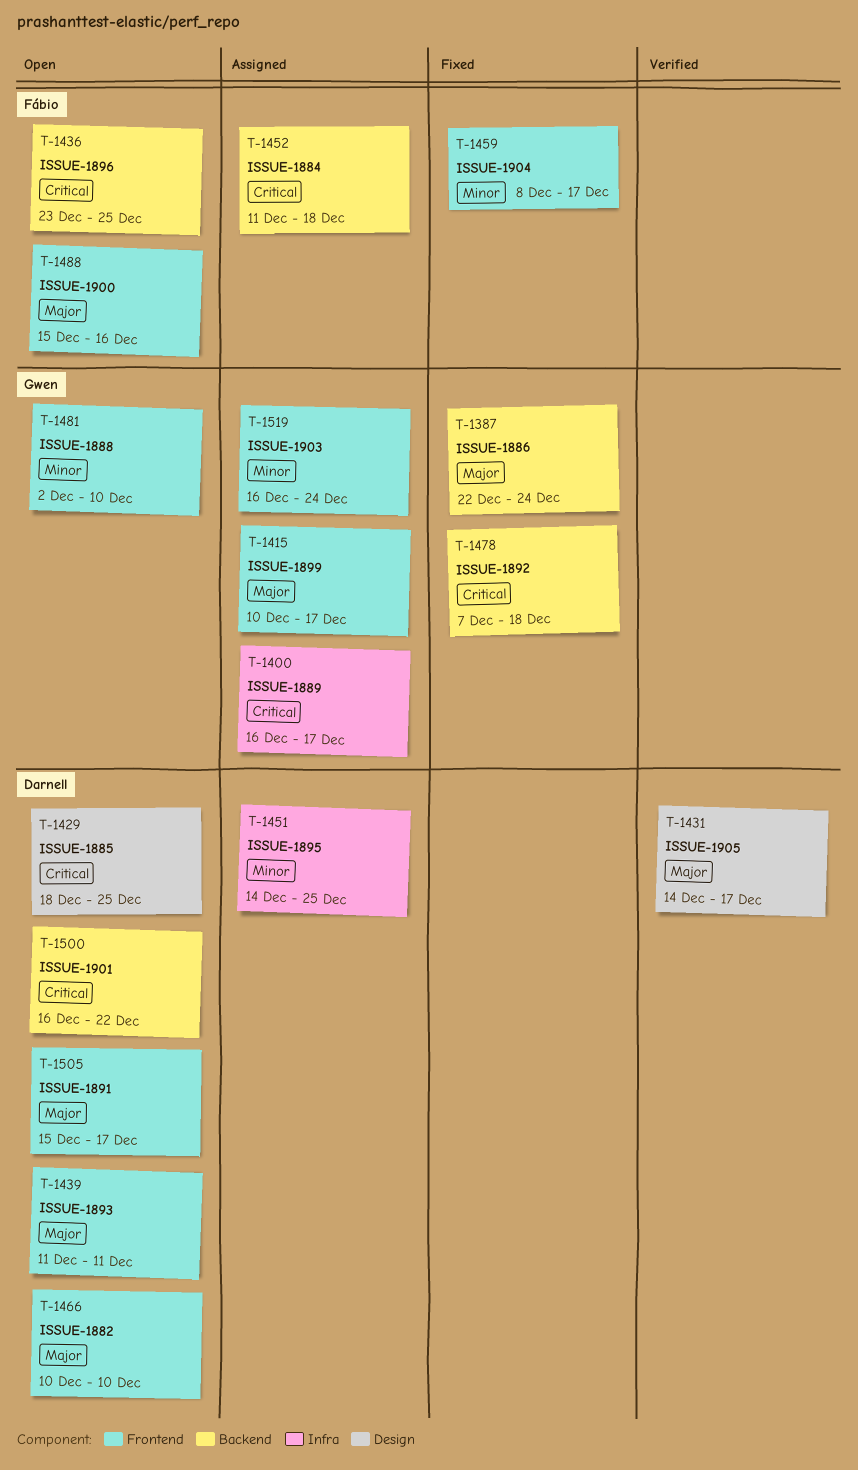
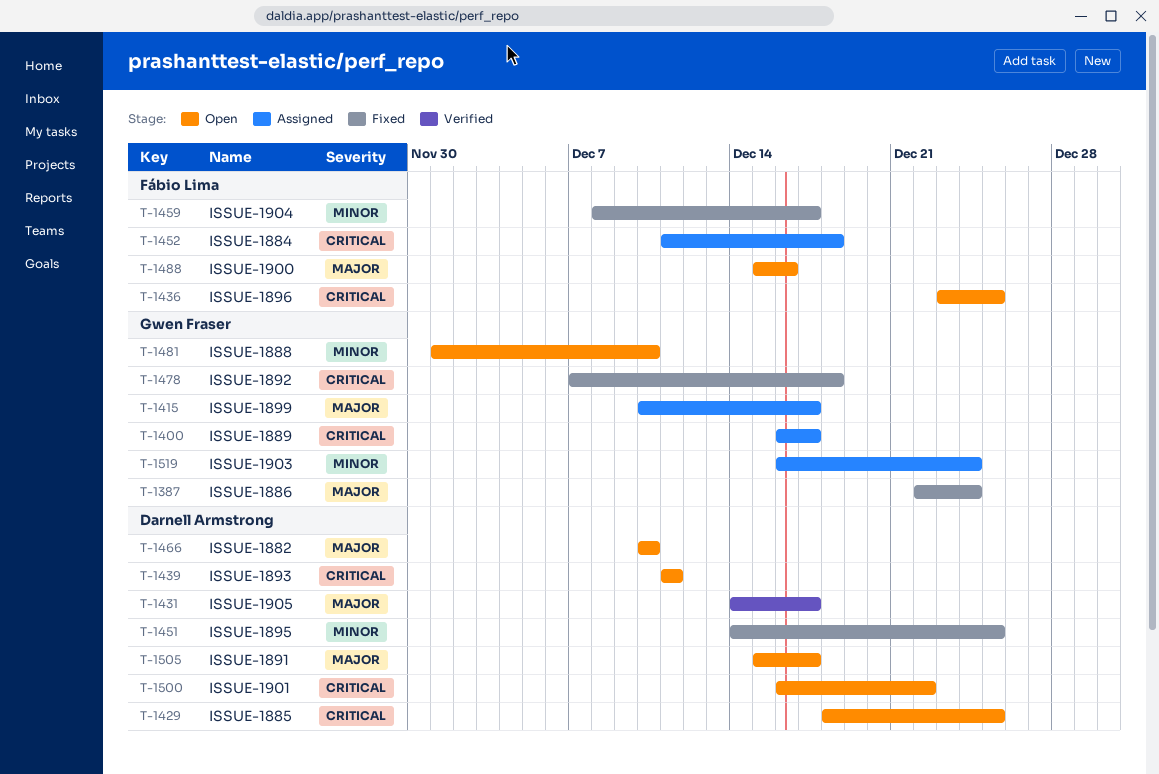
T-1439, priority: Major -> Critical
T-1451, status: Assigned -> Fixed
T-1481, start: Dec 2 -> Dec 1

